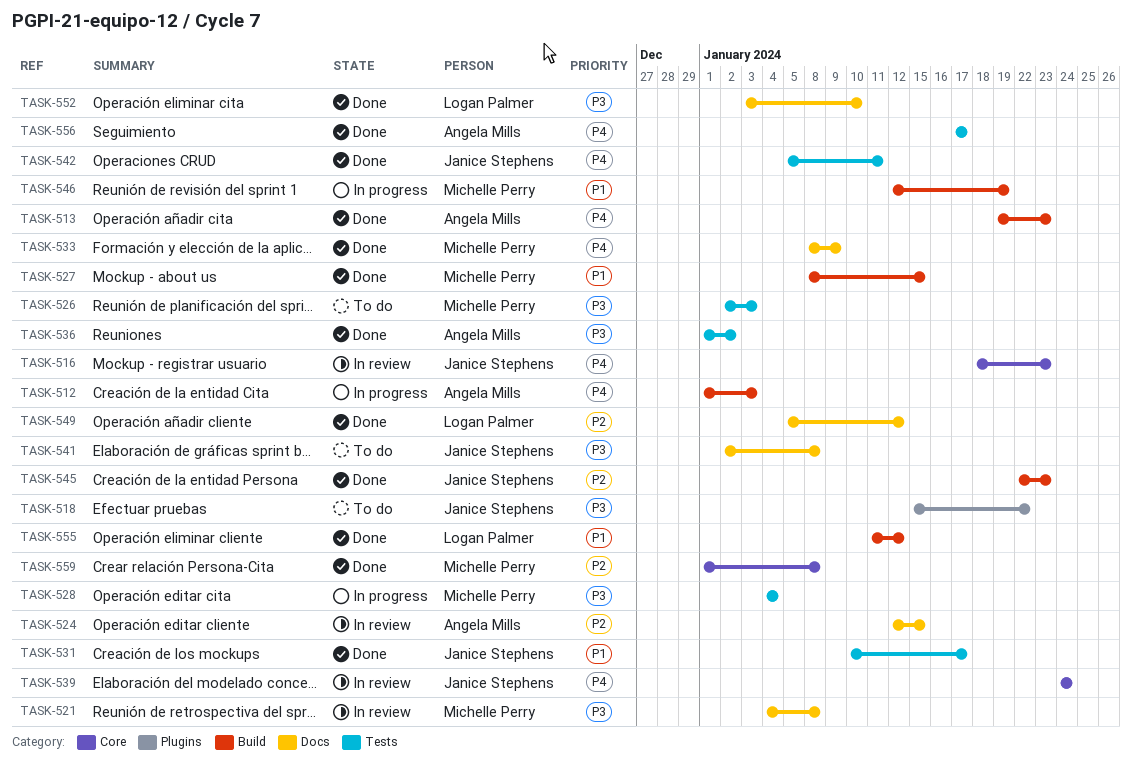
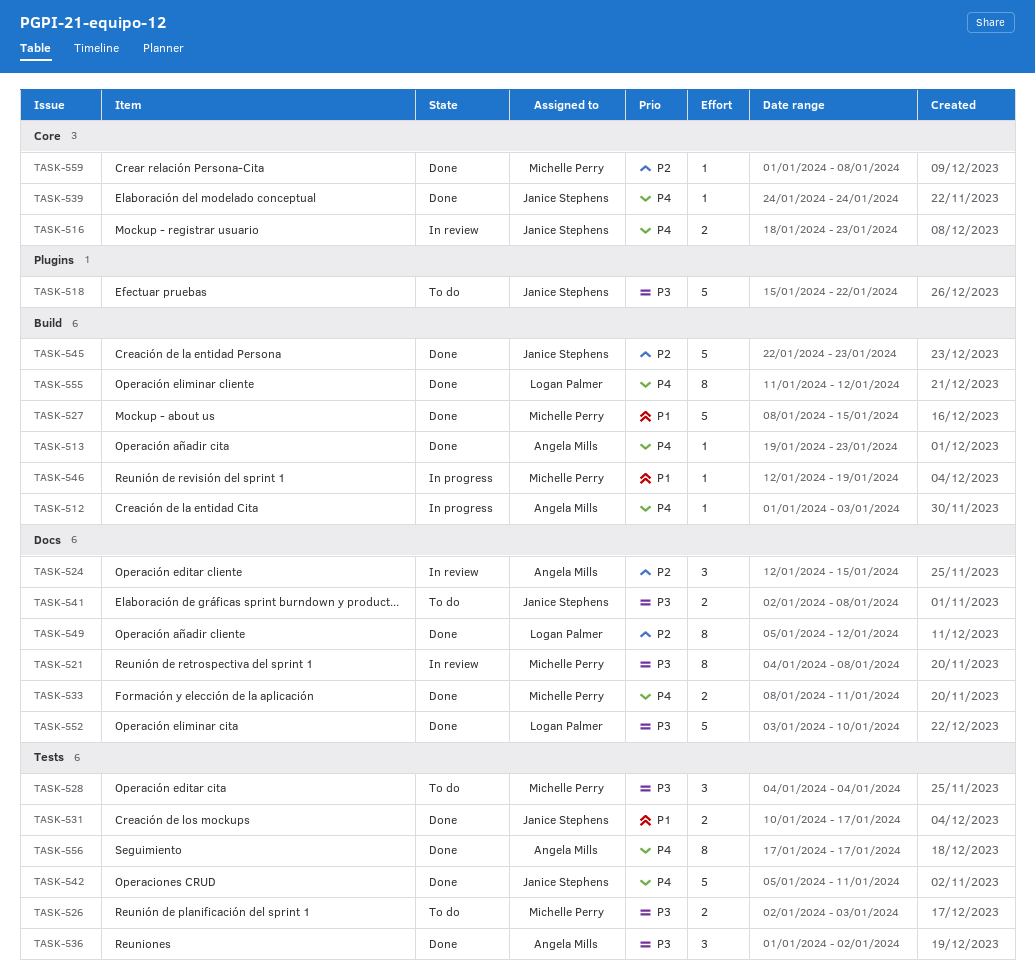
TASK-528, status: In progress -> To do
TASK-533, due: Jan 9 -> Jan 11
TASK-539, status: In review -> Done
TASK-555, priority: P1 -> P4

